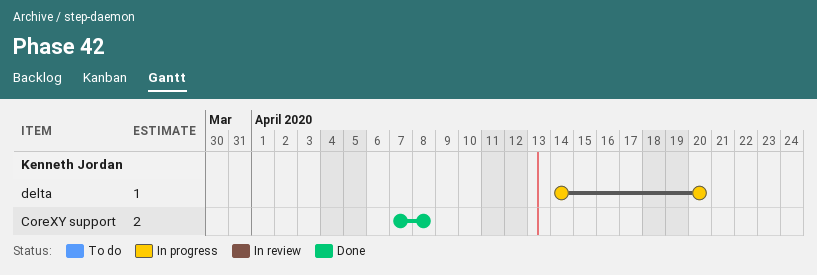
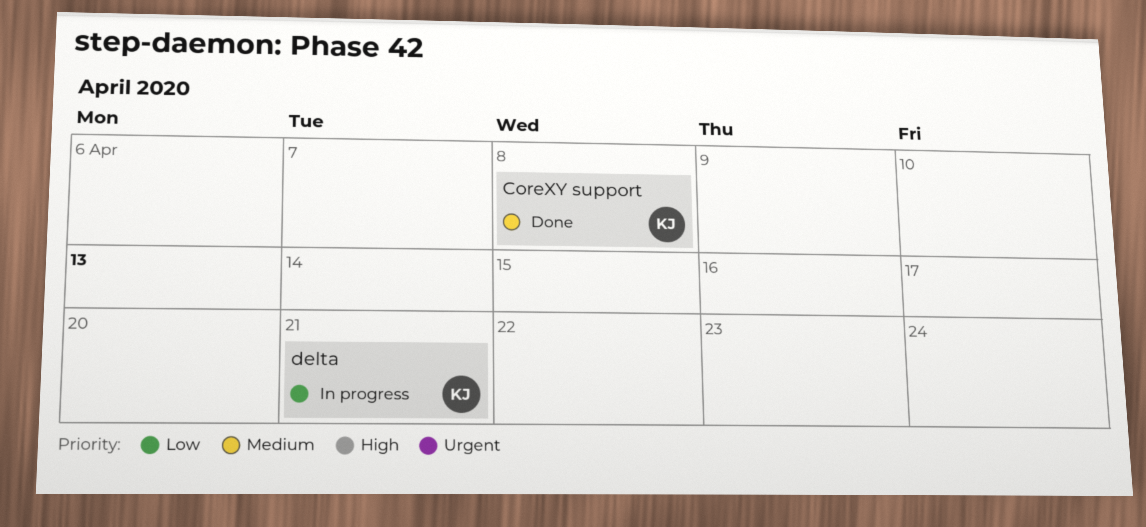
delta, due: Apr 20 -> Apr 21

